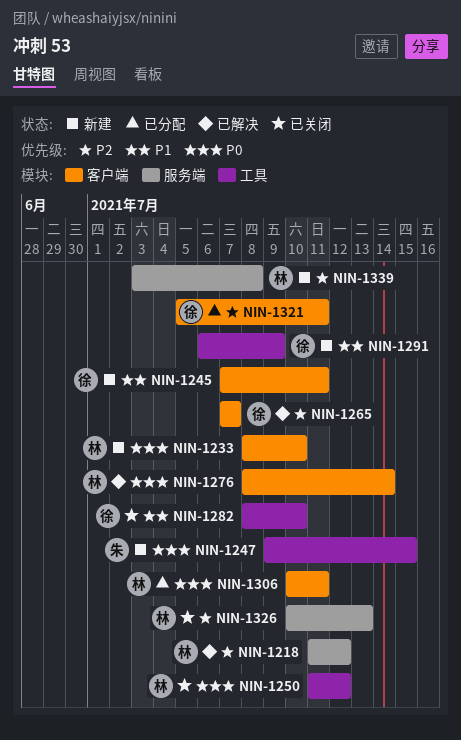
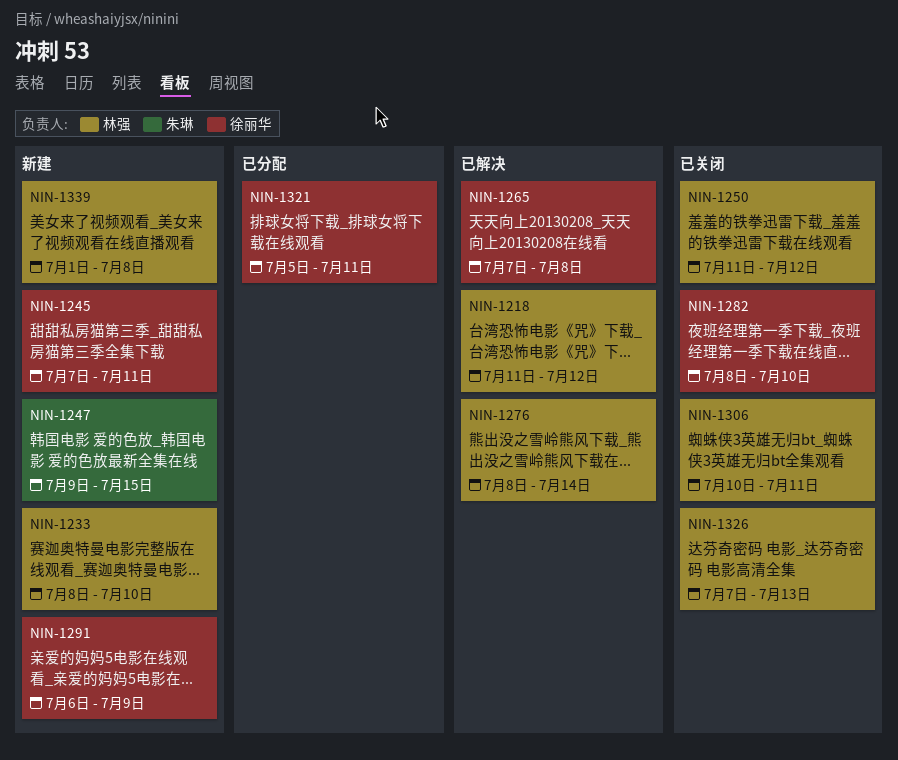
NIN-1265, due: Jul 7 -> Jul 8
NIN-1306, status: 已分配 -> 已关闭
NIN-1326, start: Jul 10 -> Jul 7
NIN-1339, start: Jul 3 -> Jul 1

